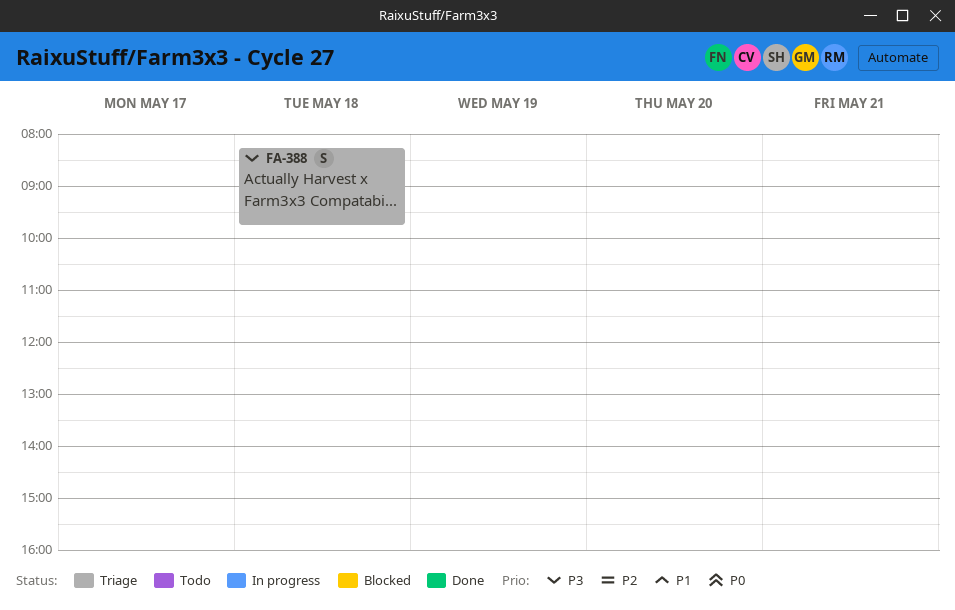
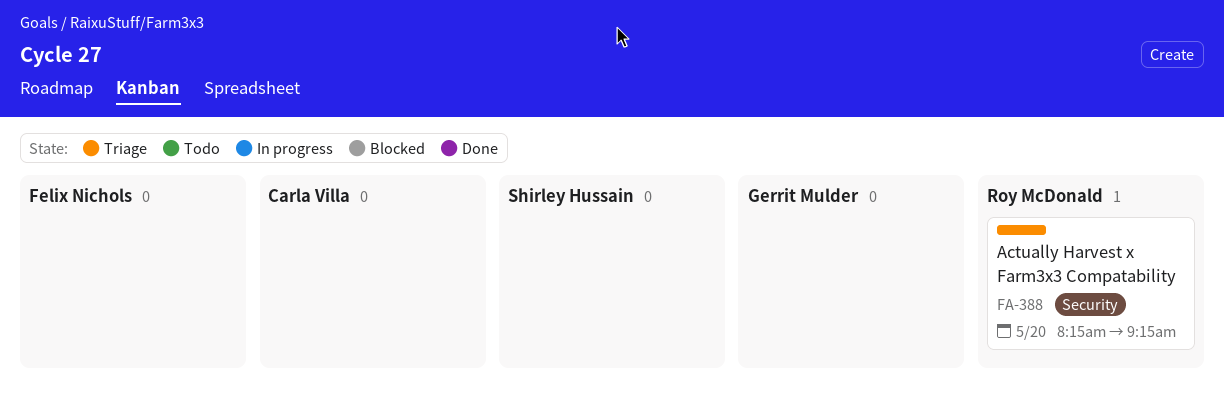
FA-388, day: May 18 -> May 20
FA-388, ends: 09:45 -> 09:15

